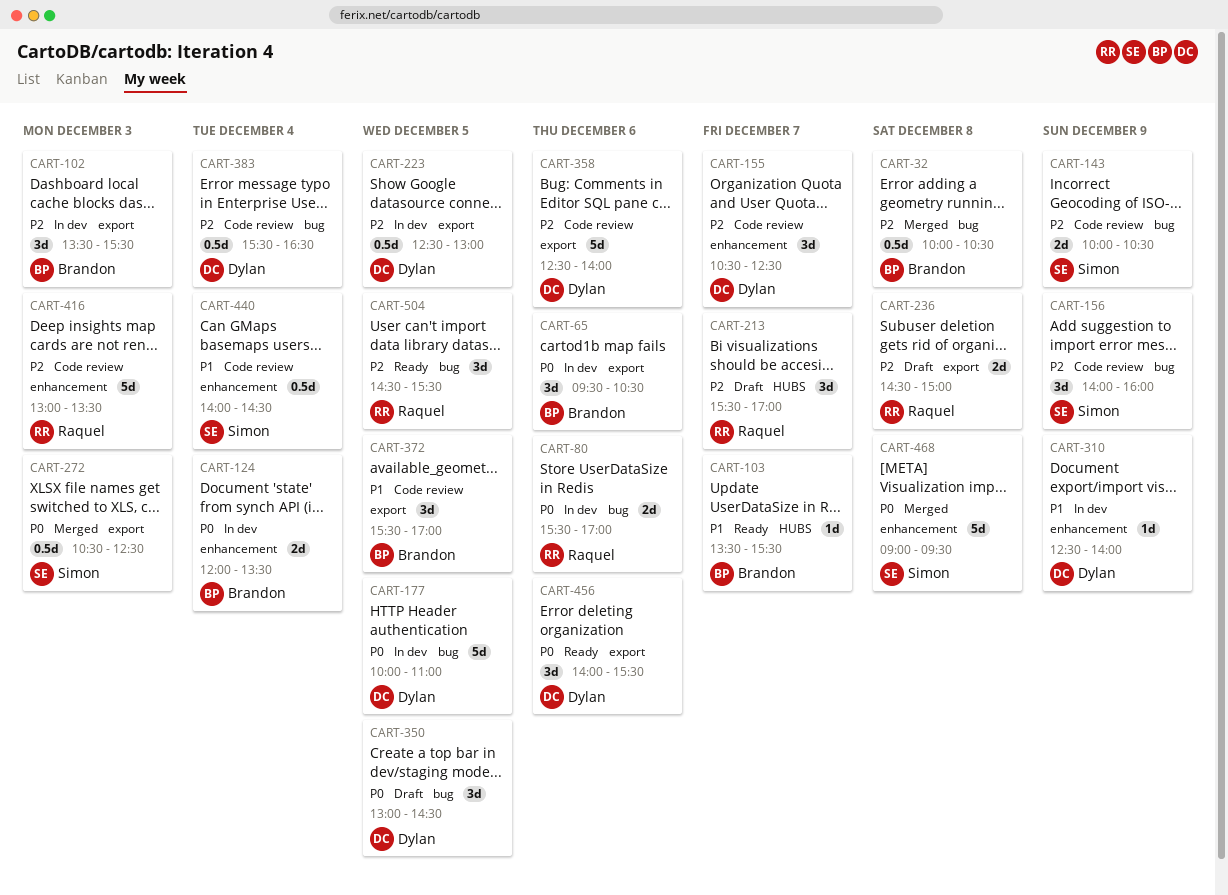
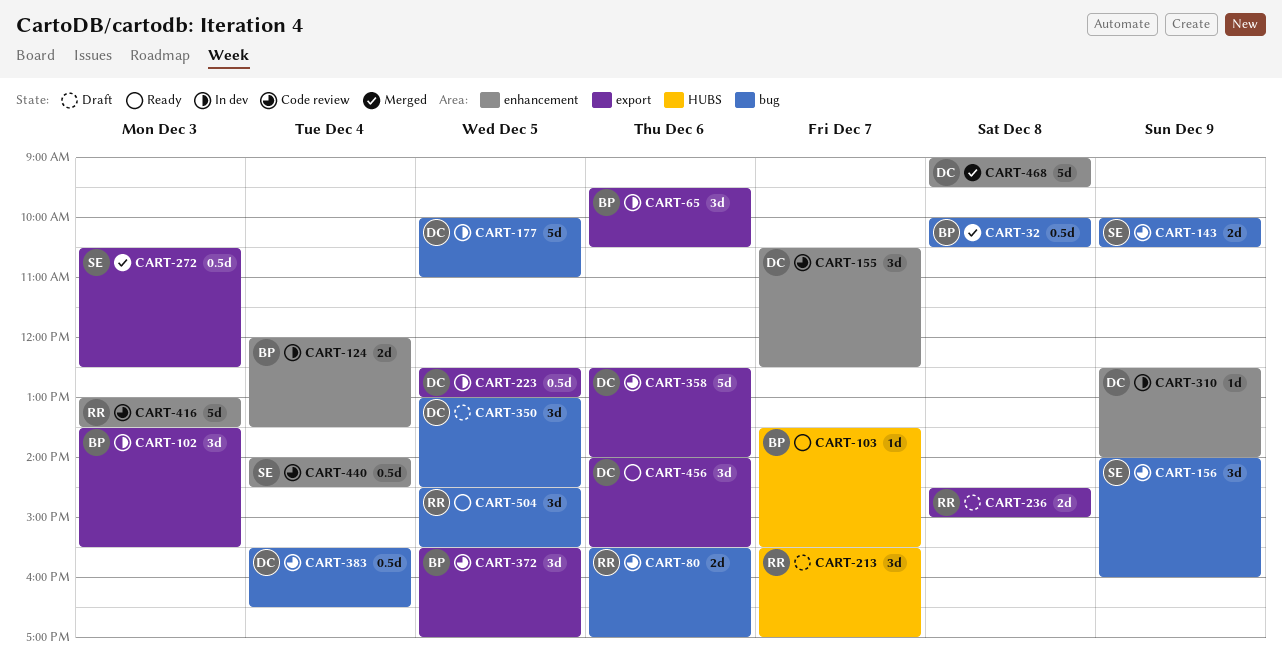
CART-80, status: In dev -> Code review
CART-468, owner: Simon -> Dylan

